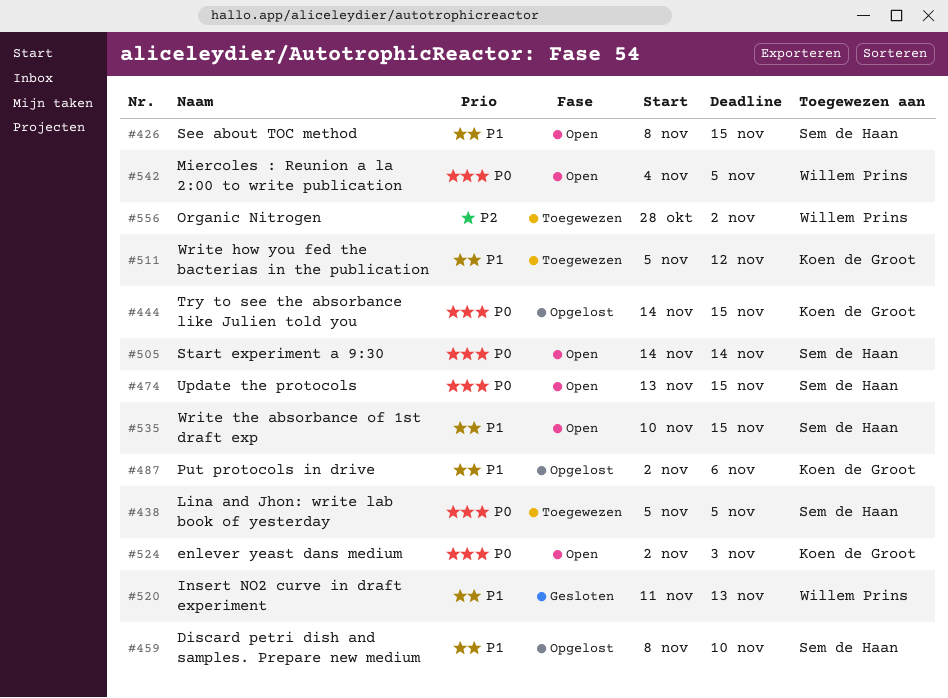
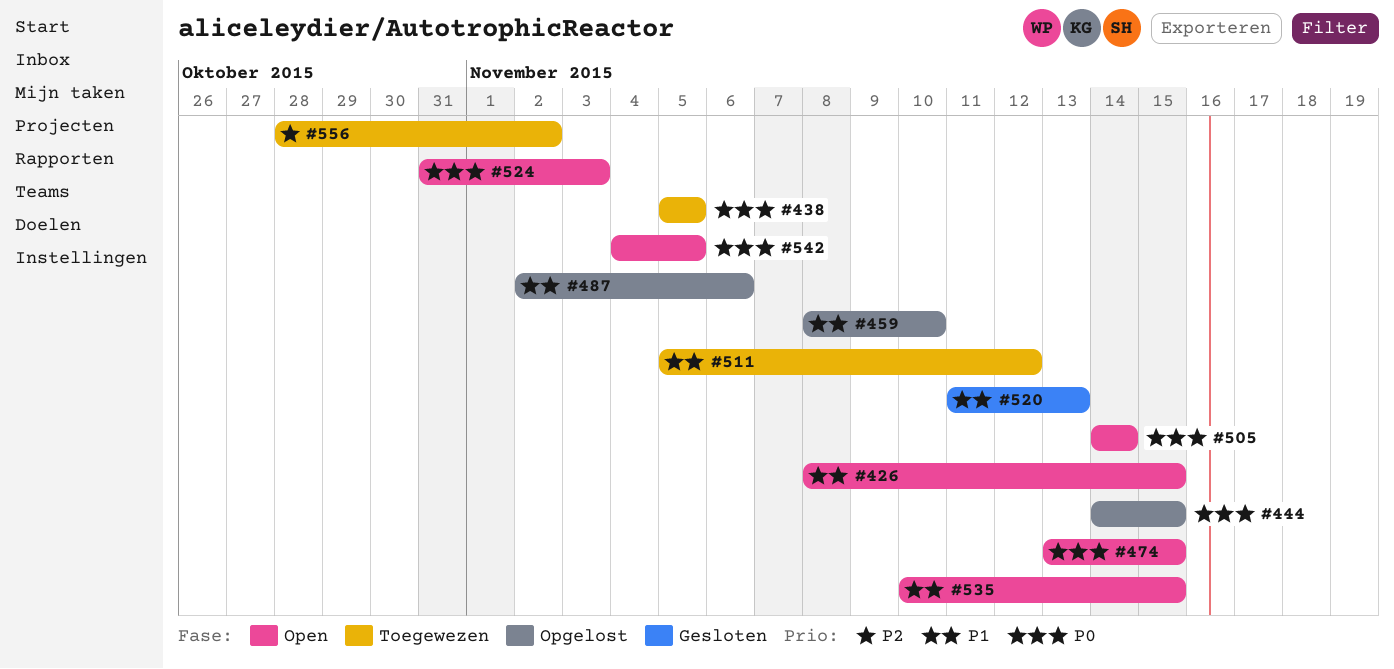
#524, start: Nov 2 -> Oct 31

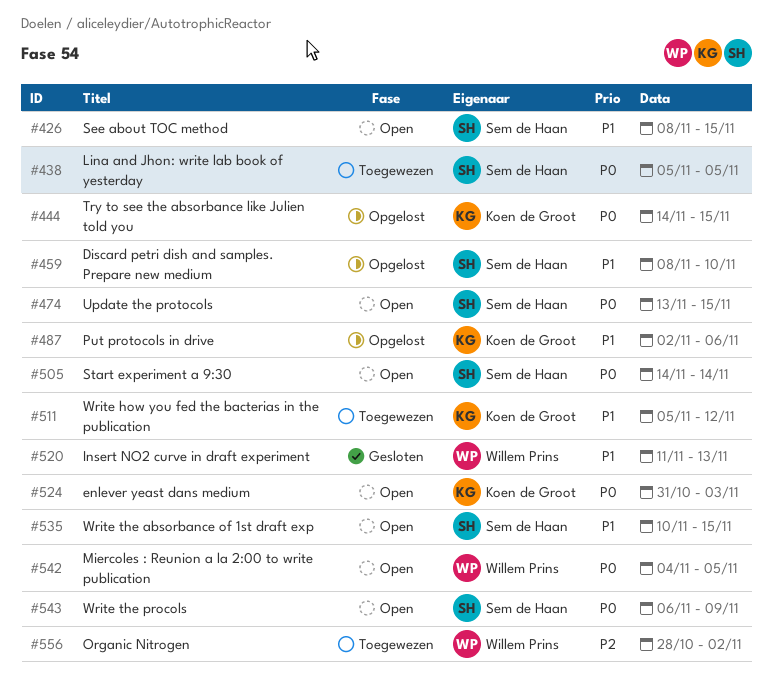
#543: none -> present

